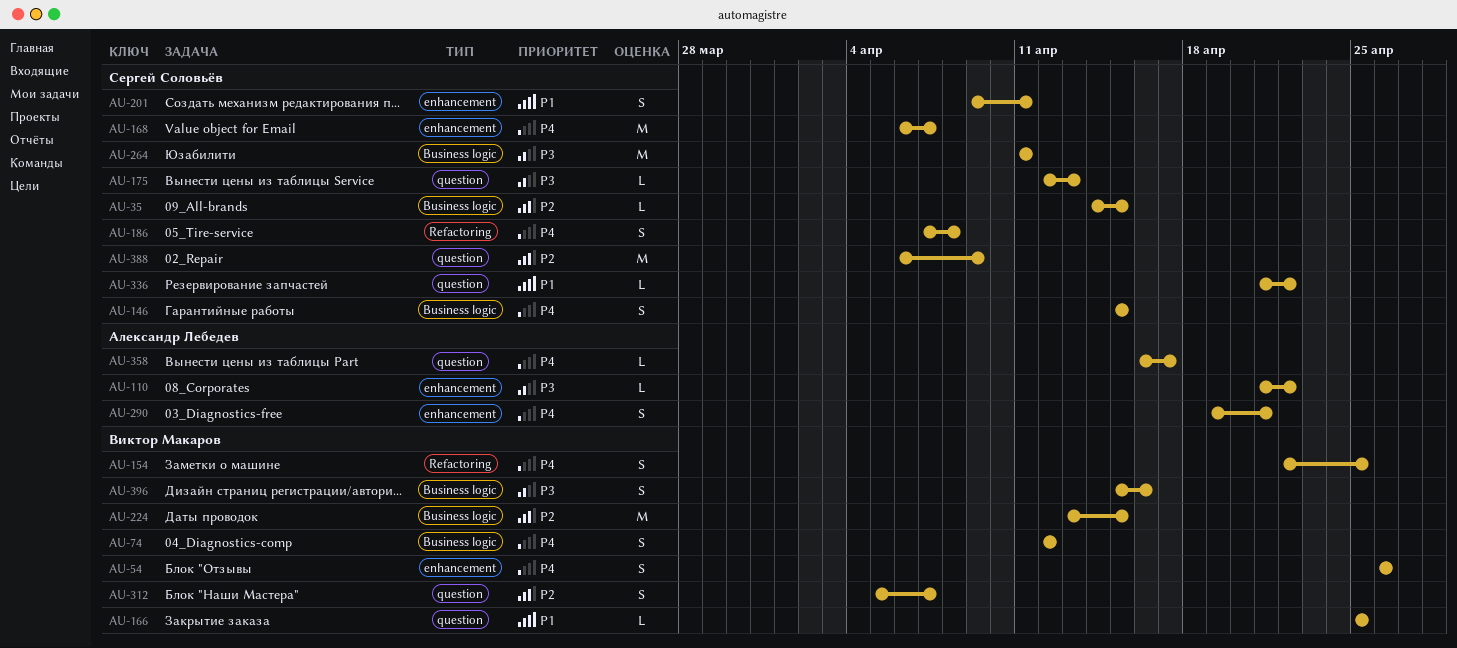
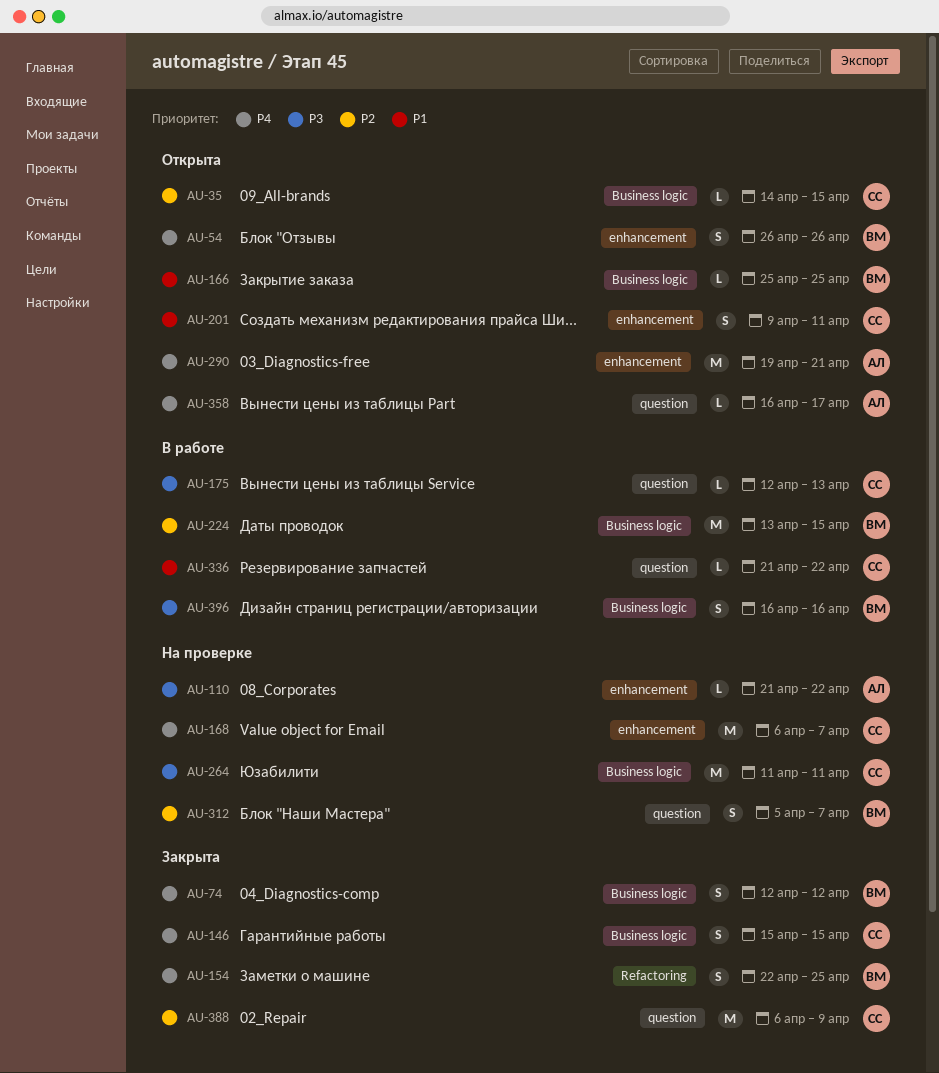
AU-166, label: question -> Business logic
AU-186: present -> none
AU-290, estimate: S -> M
AU-396, start: Apr 15 -> Apr 16

